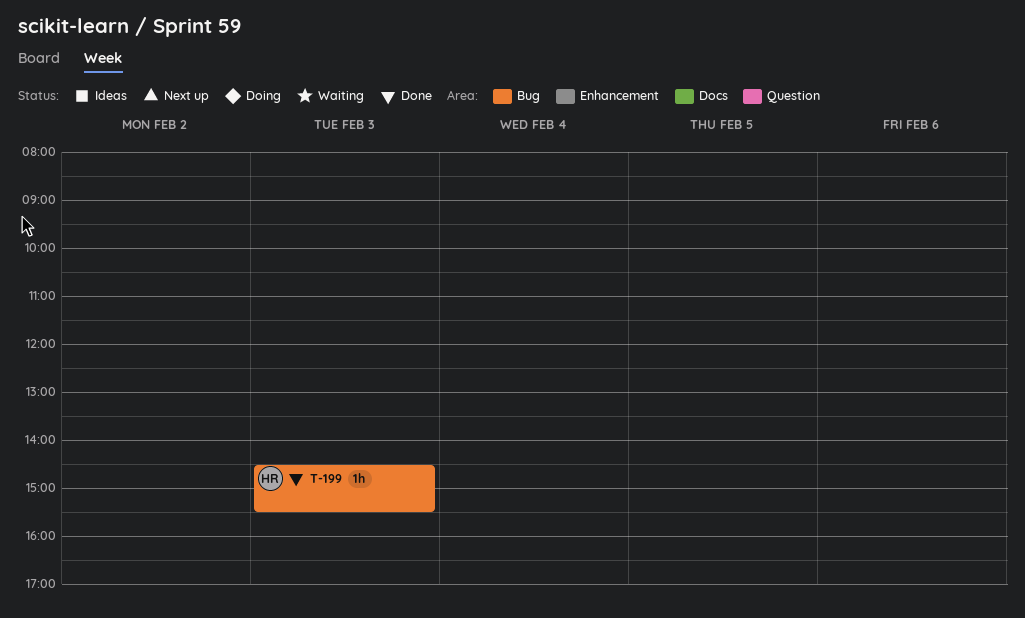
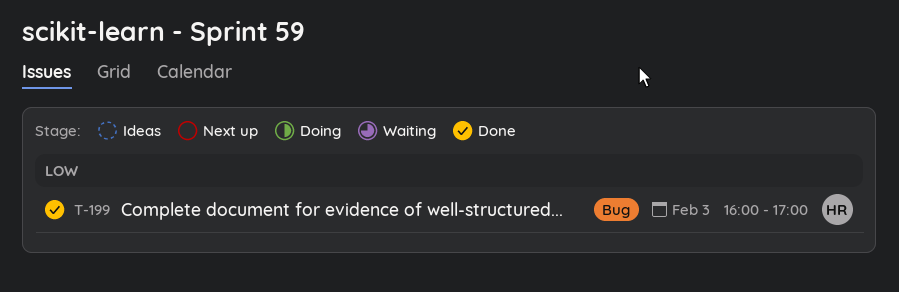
T-199, begins: 14:30 -> 16:00
T-199, ends: 15:30 -> 17:00

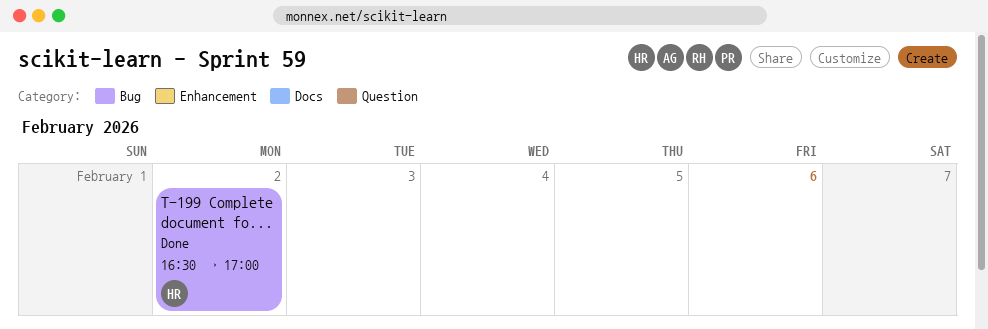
T-199, day: Feb 3 -> Feb 2
T-199, begins: 16:00 -> 16:30

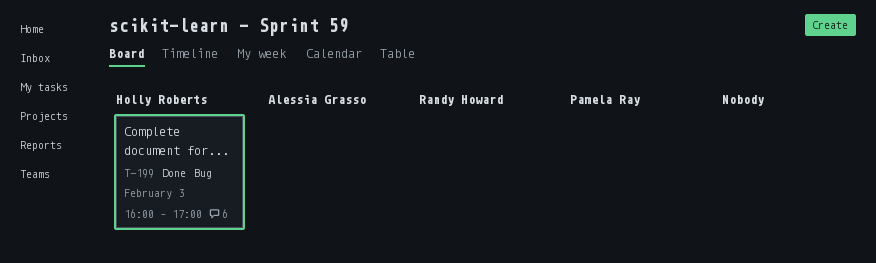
T-199, day: Feb 2 -> Feb 3
T-199, begins: 16:30 -> 16:00

